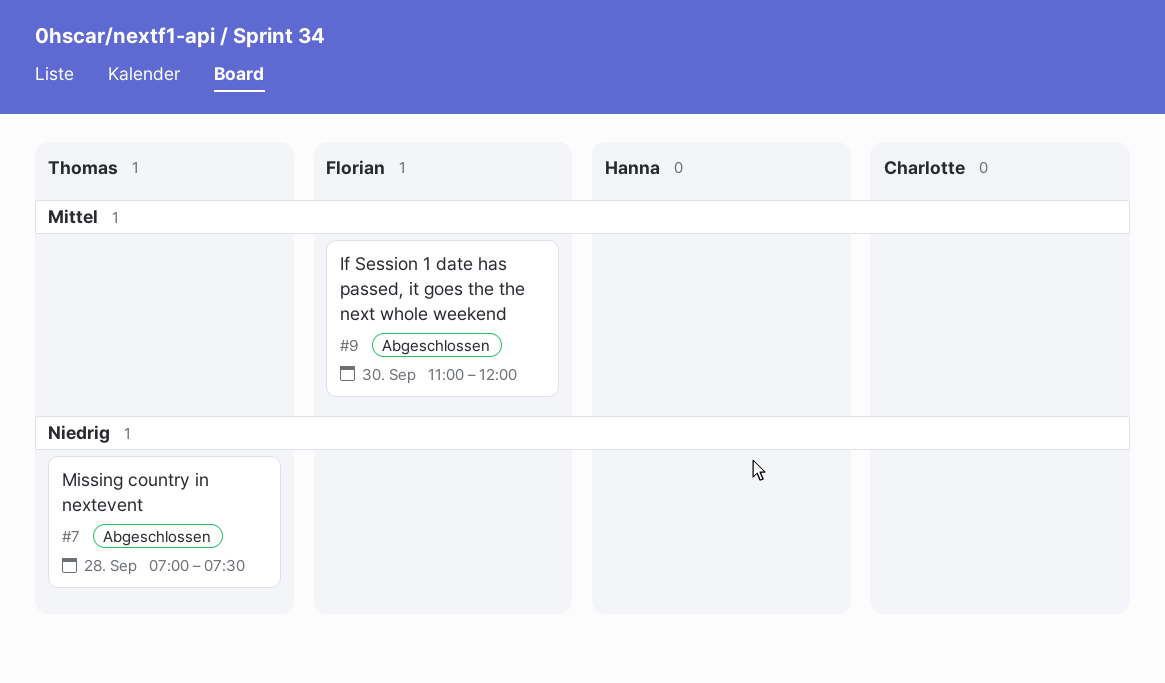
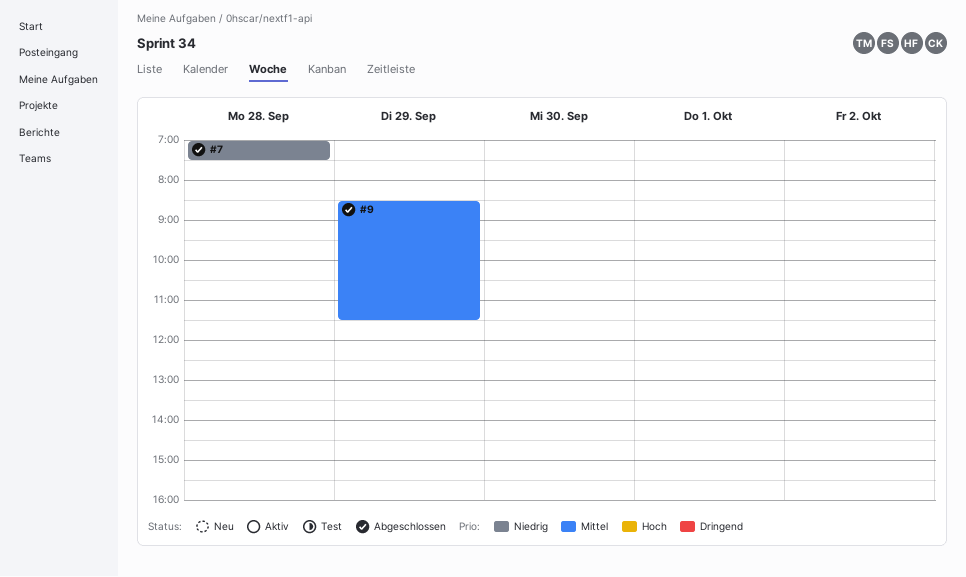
#9, day: Sep 30 -> Sep 29
#9, begins: 11:00 -> 08:30
#9, ends: 12:00 -> 11:30

